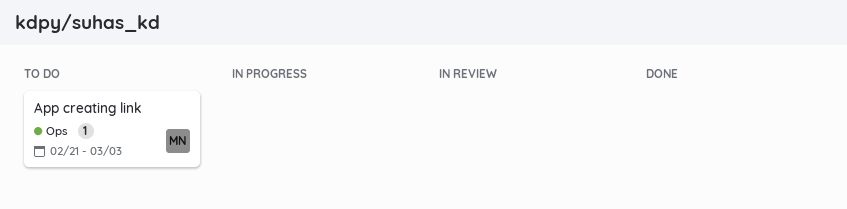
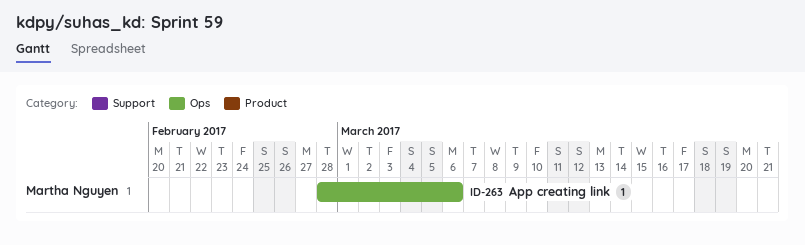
App creating link, start: Feb 21 -> Feb 28
App creating link, due: Mar 3 -> Mar 6

